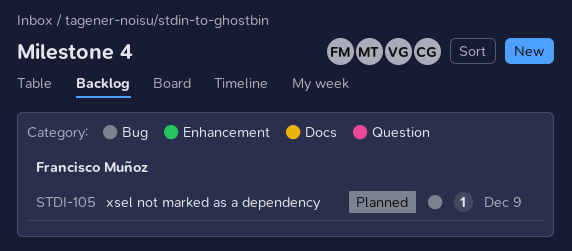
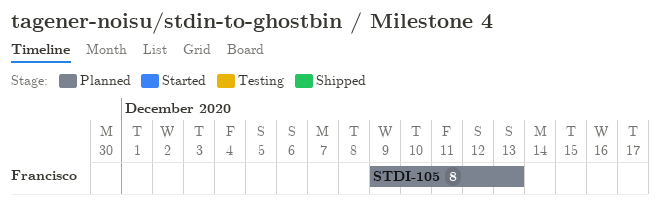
STDI-105, estimate: 1 -> 8
STDI-105, due: Dec 9 -> Dec 13

